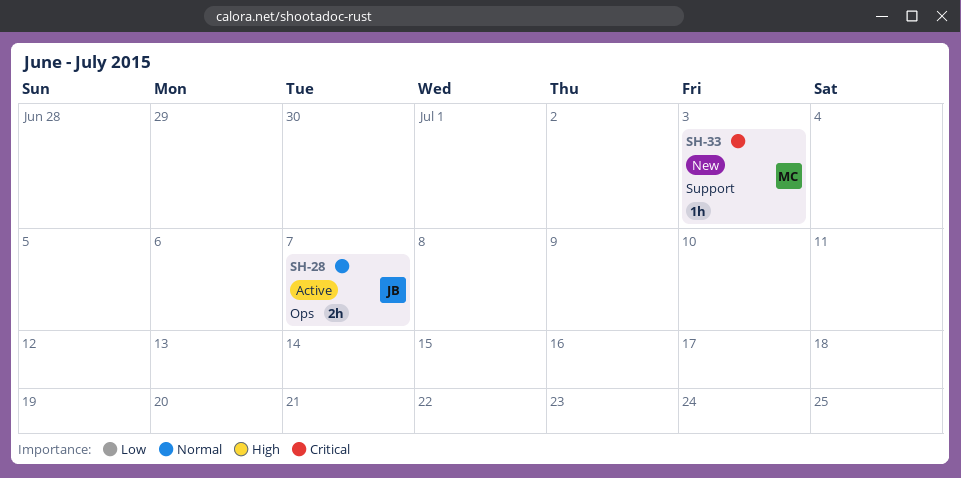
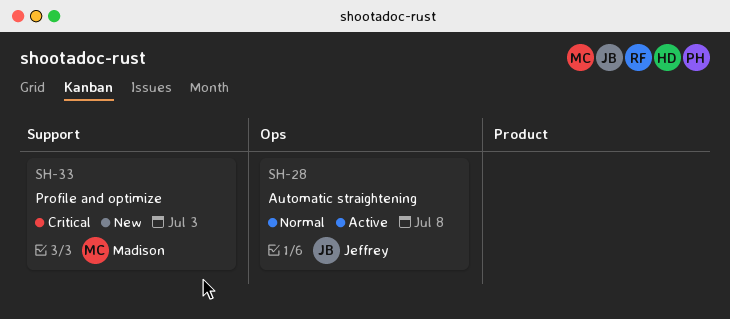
SH-28, due: Jul 7 -> Jul 8

